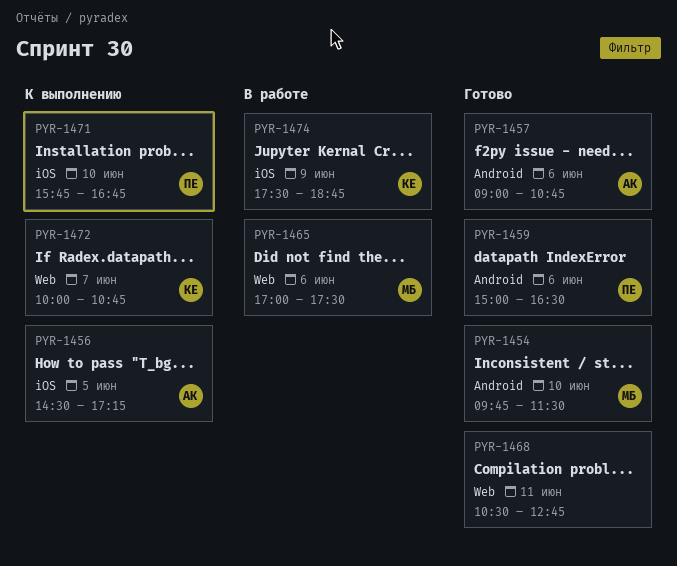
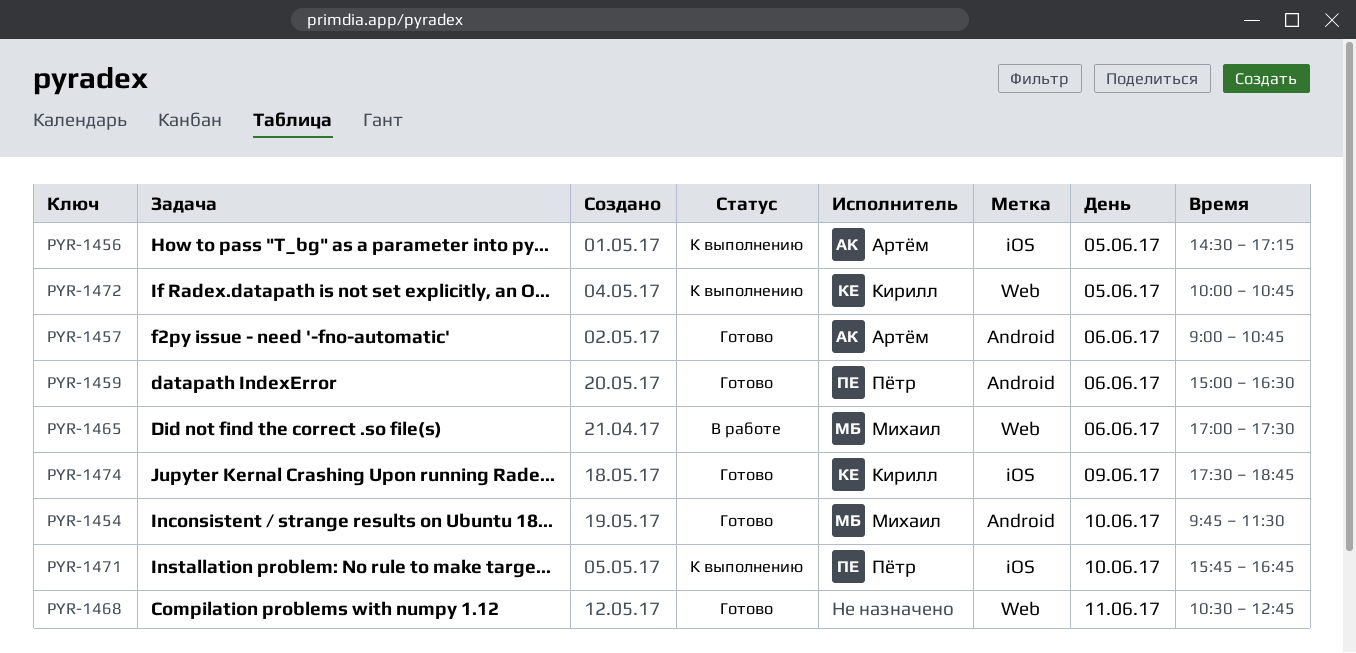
PYR-1472, day: Jun 7 -> Jun 5
PYR-1474, status: В работе -> Готово

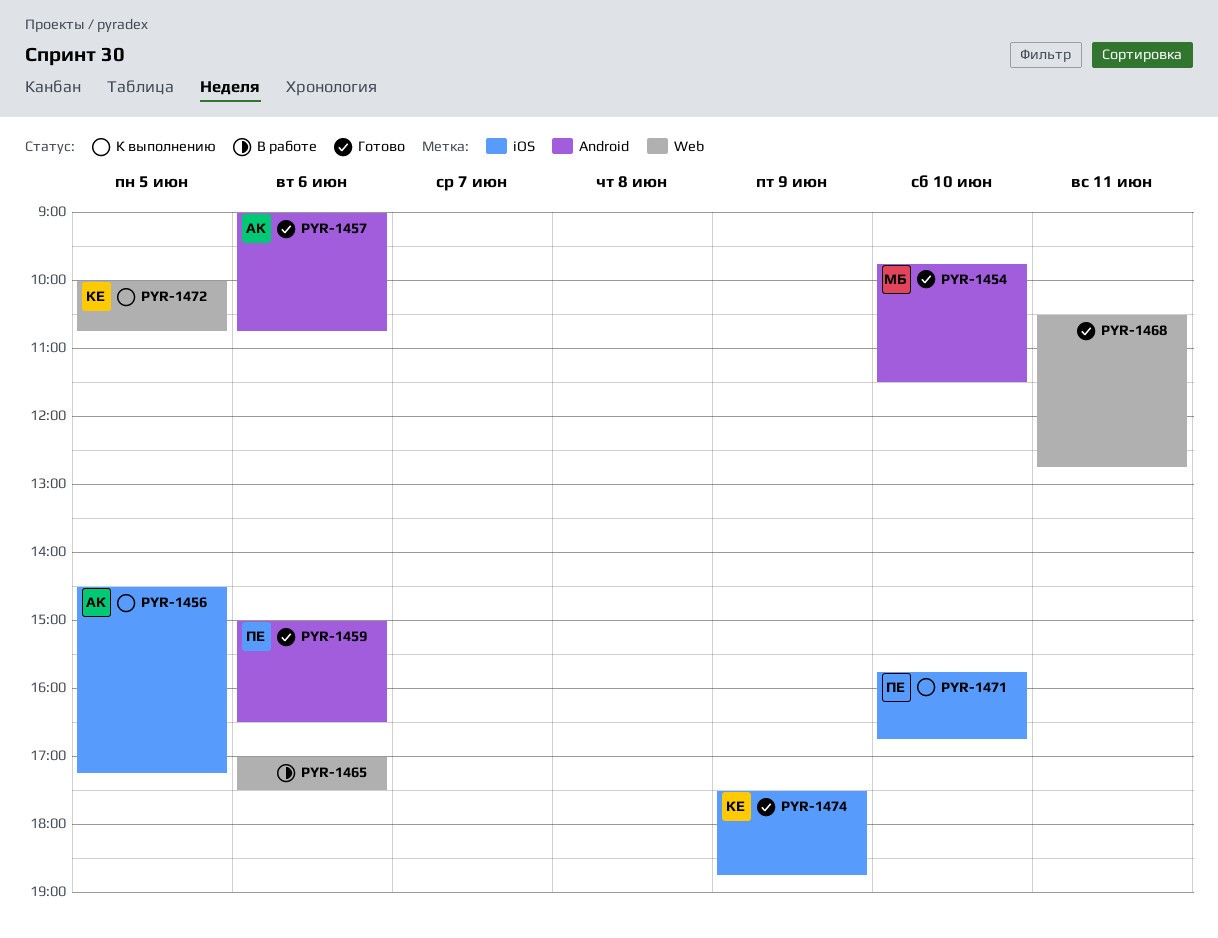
PYR-1465, owner: Михаил -> none

